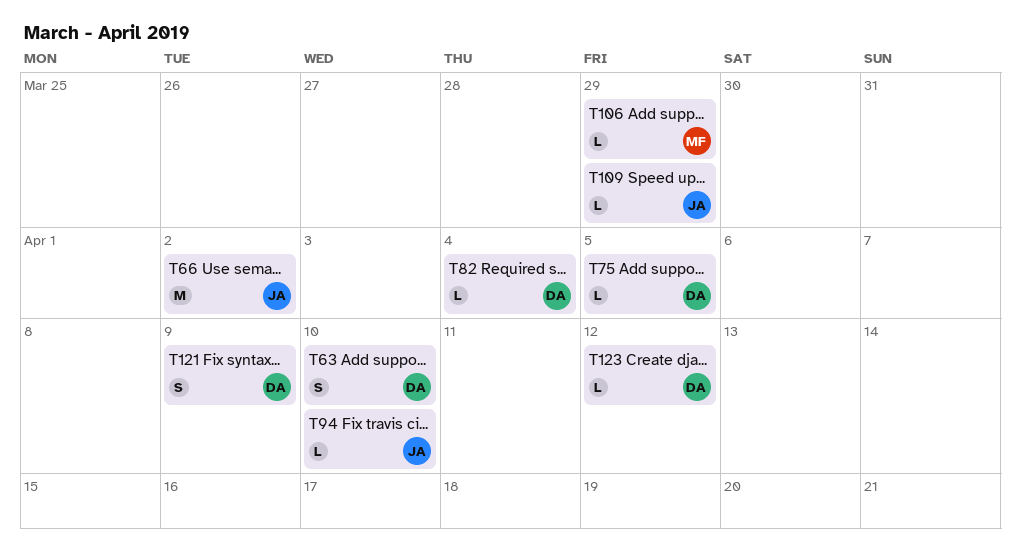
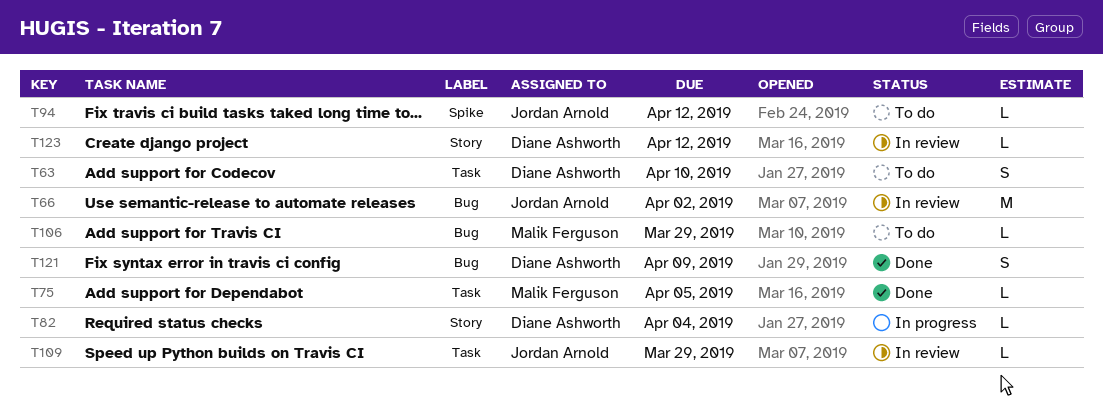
T75, owner: Diane Ashworth -> Malik Ferguson
T94, due: Apr 10 -> Apr 12

